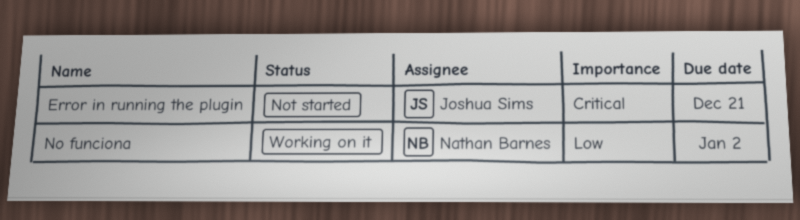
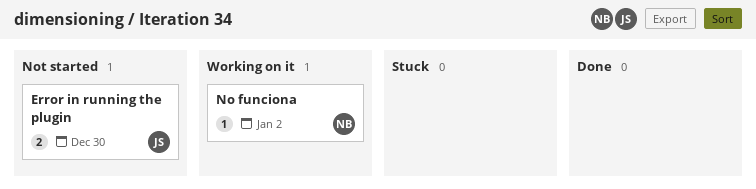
Error in running the plugin, due: Dec 21 -> Dec 30

